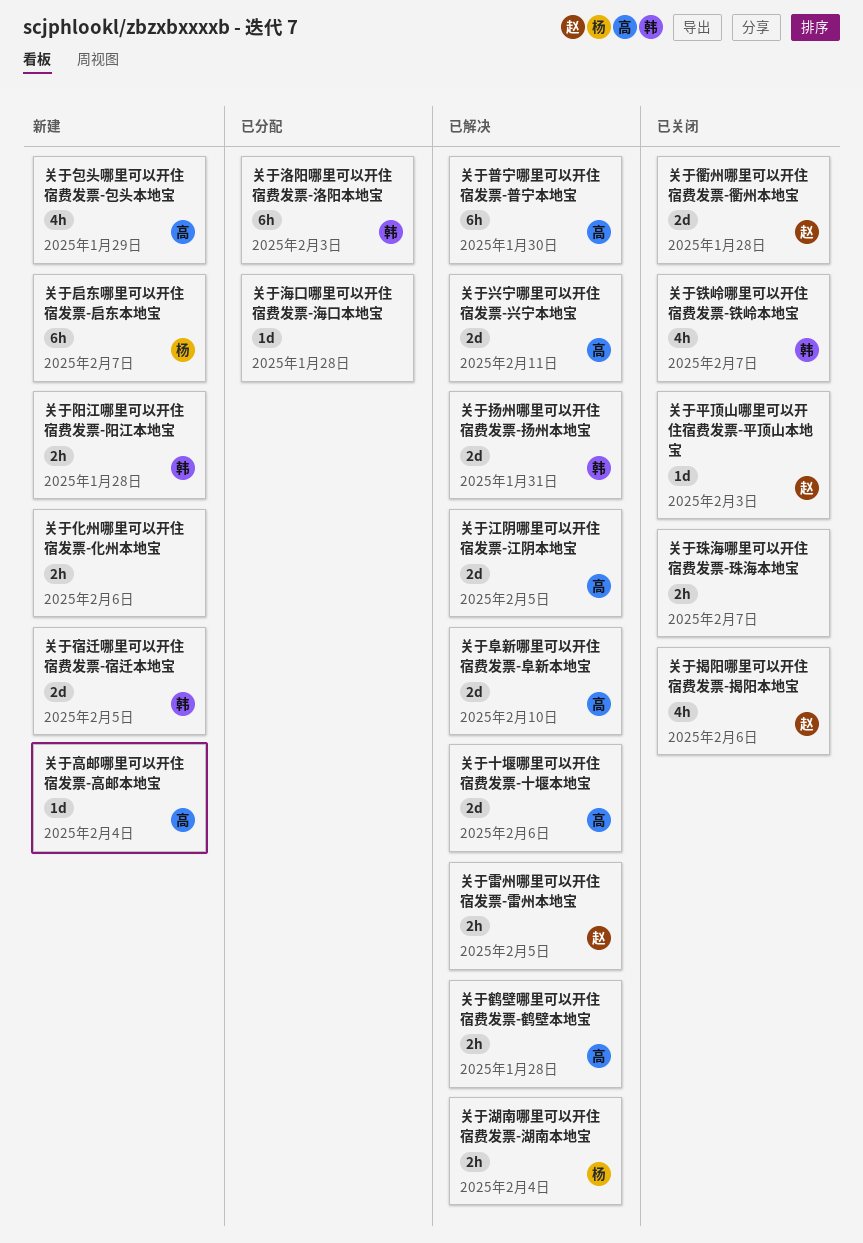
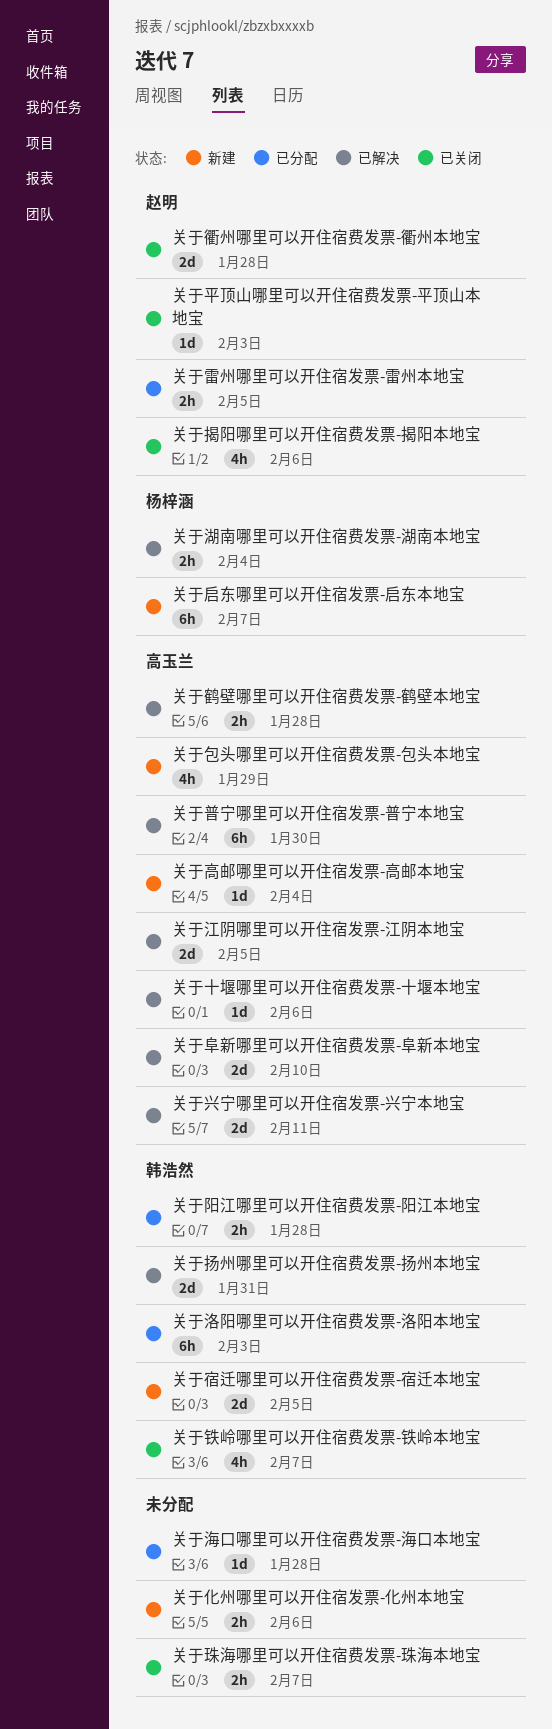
关于十堰哪里可以开住宿费发票-十堰本地宝, estimate: 2d -> 1d
关于阳江哪里可以开住宿费发票-阳江本地宝, status: 新建 -> 已分配
关于雷州哪里可以开住宿发票-雷州本地宝, status: 已解决 -> 已分配

